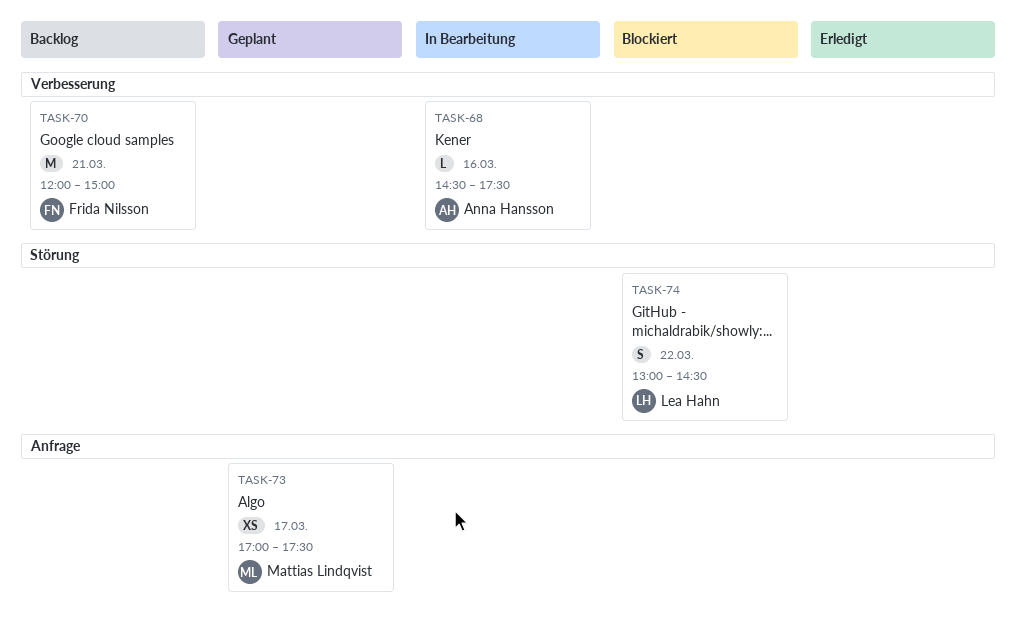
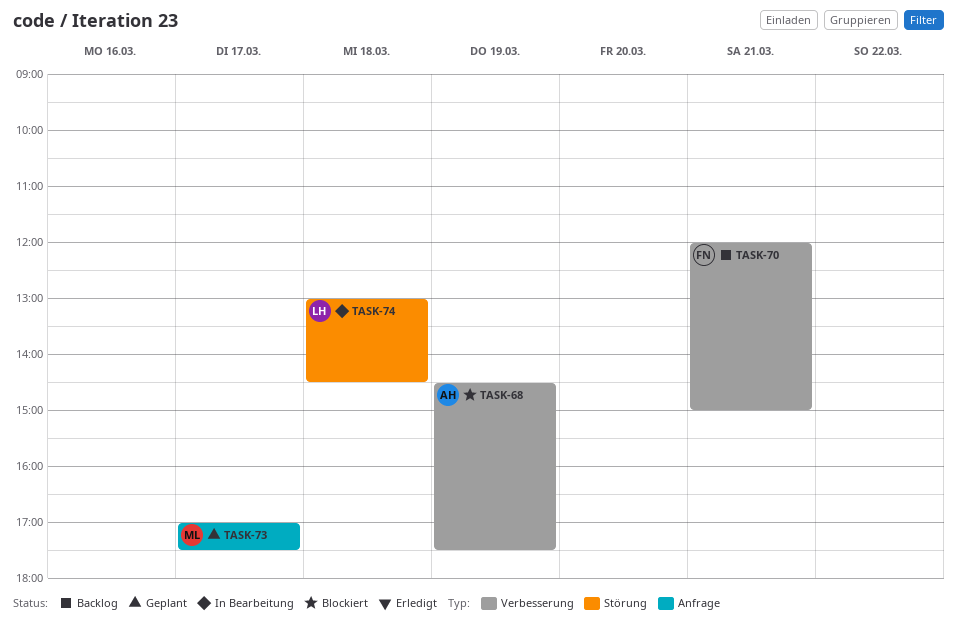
TASK-68, status: In Bearbeitung -> Blockiert
TASK-68, day: Mar 16 -> Mar 19
TASK-74, status: Blockiert -> In Bearbeitung
TASK-74, day: Mar 22 -> Mar 18

